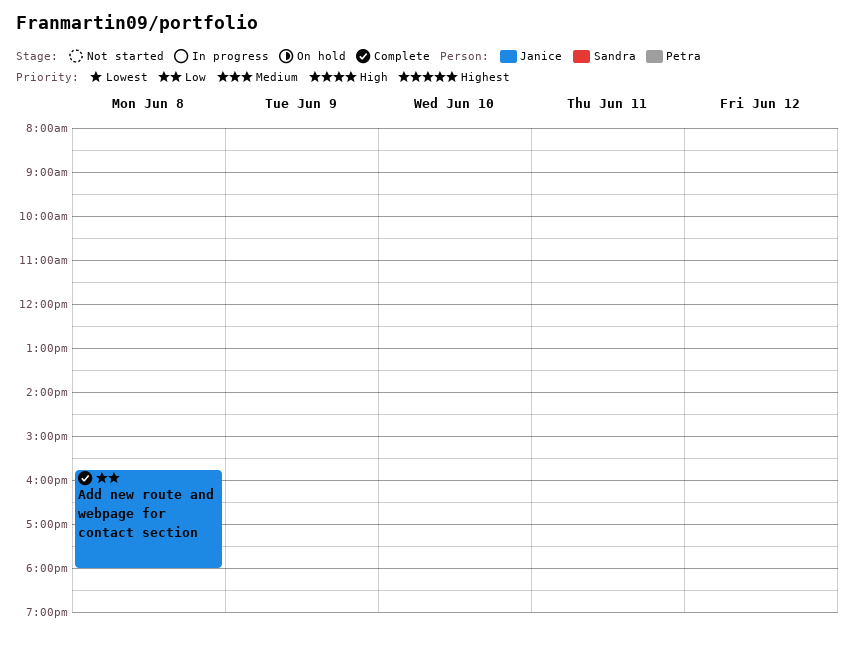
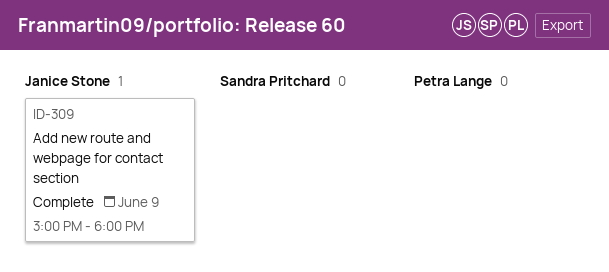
Add new route and webpage for contact section, day: Jun 8 -> Jun 9
Add new route and webpage for contact section, begins: 15:45 -> 15:00

